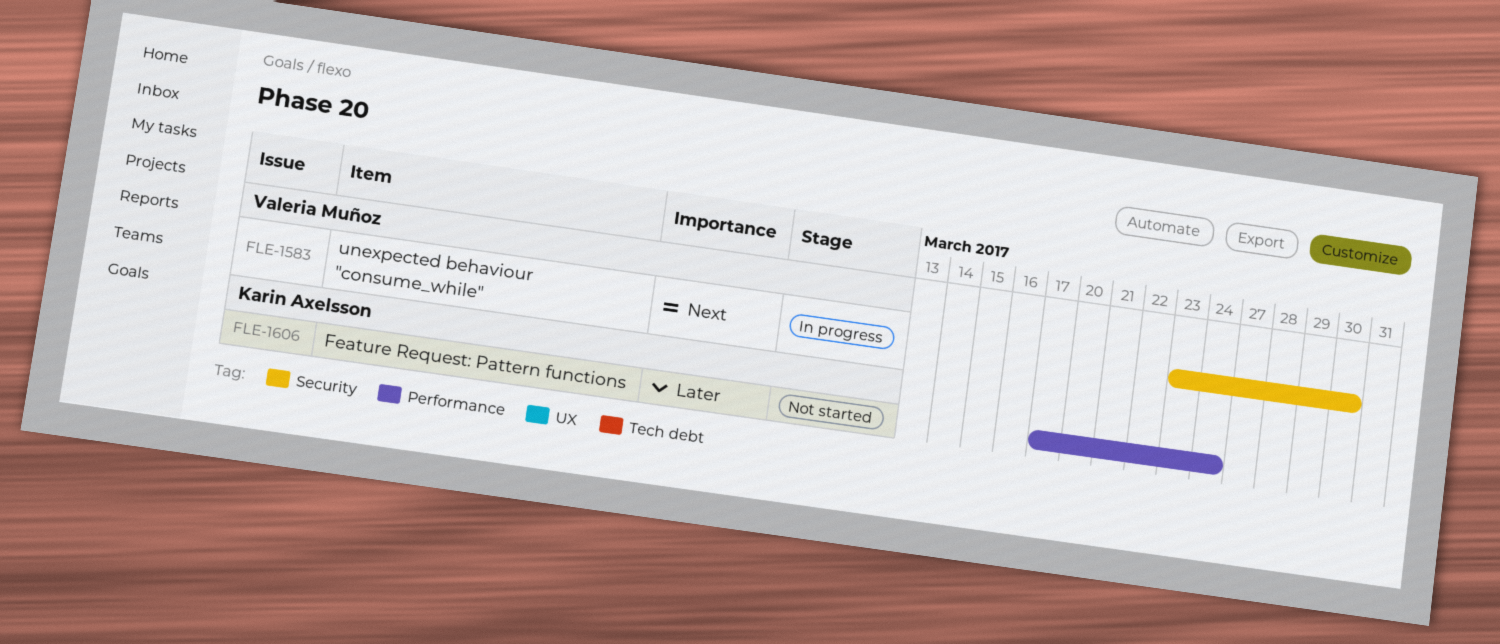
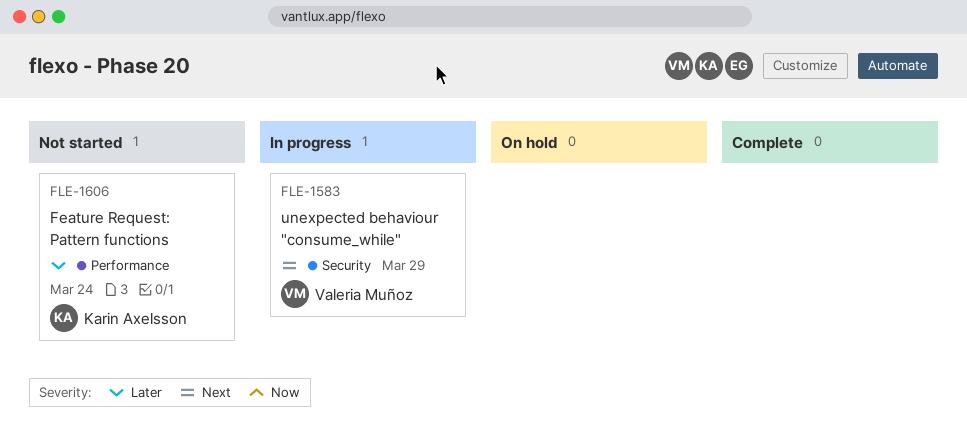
FLE-1583, due: Mar 30 -> Mar 29

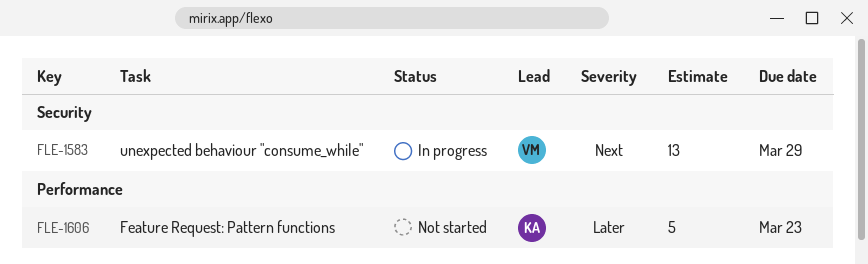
FLE-1606, due: Mar 24 -> Mar 23

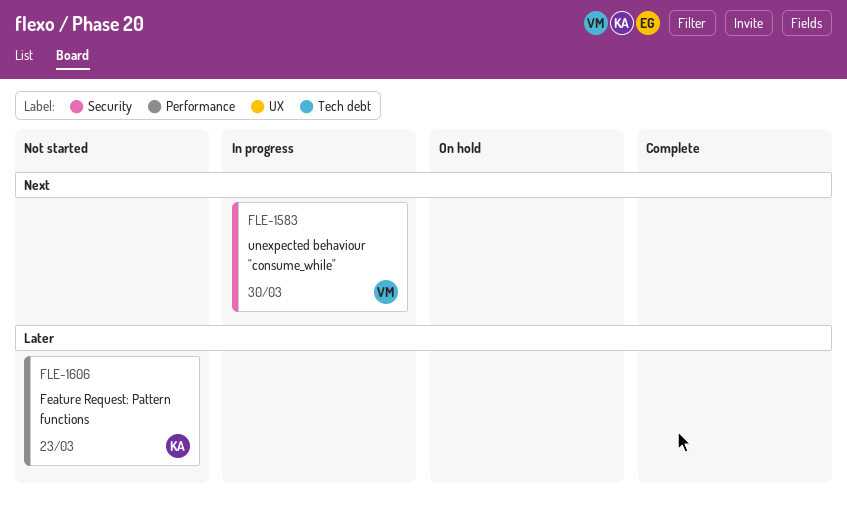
FLE-1583, due: Mar 29 -> Mar 30

